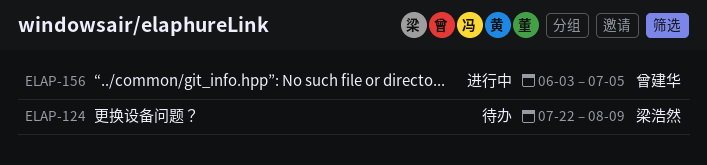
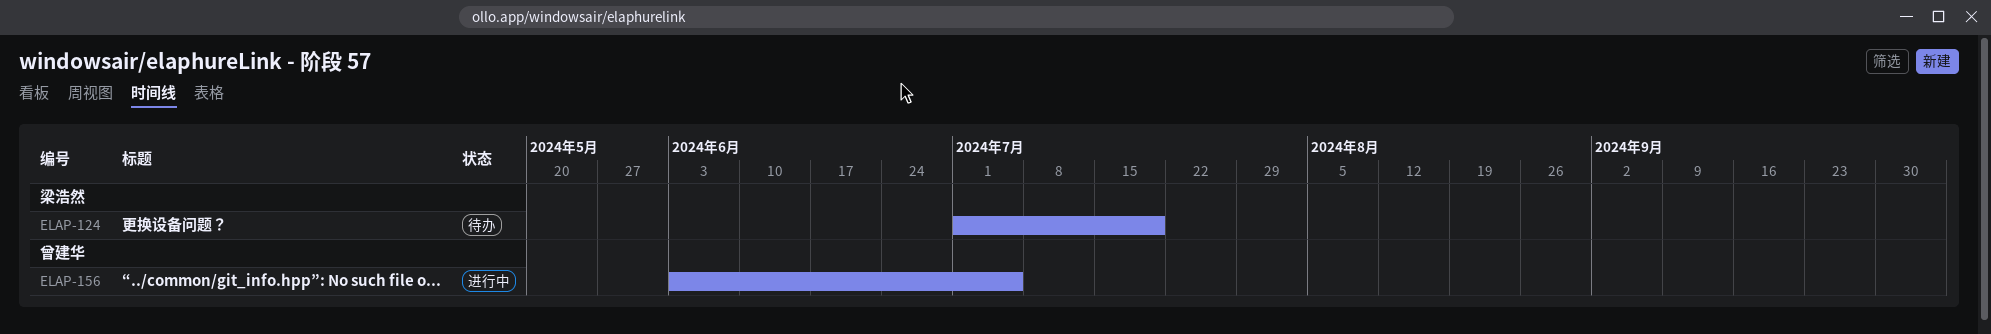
ELAP-124, start: Jul 22 -> Jul 1
ELAP-124, due: Aug 9 -> Jul 19

